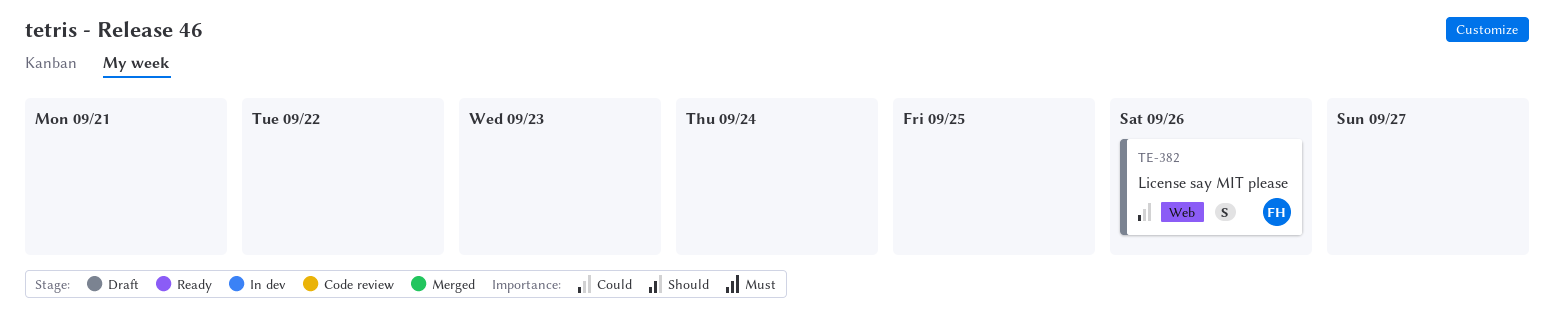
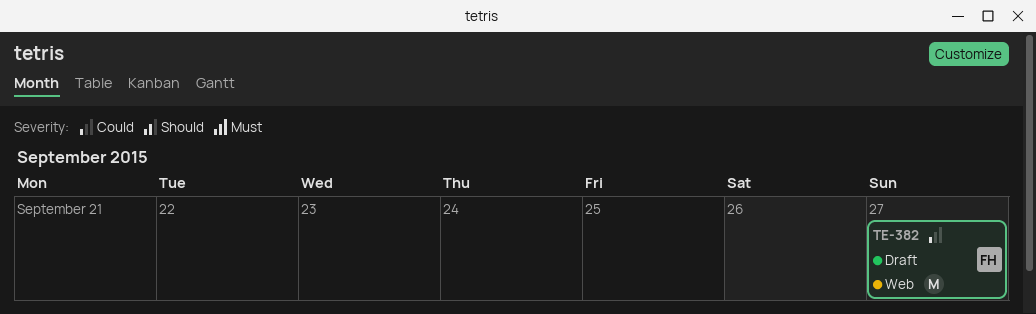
TE-382, estimate: S -> M
TE-382, due: Sep 26 -> Sep 27

